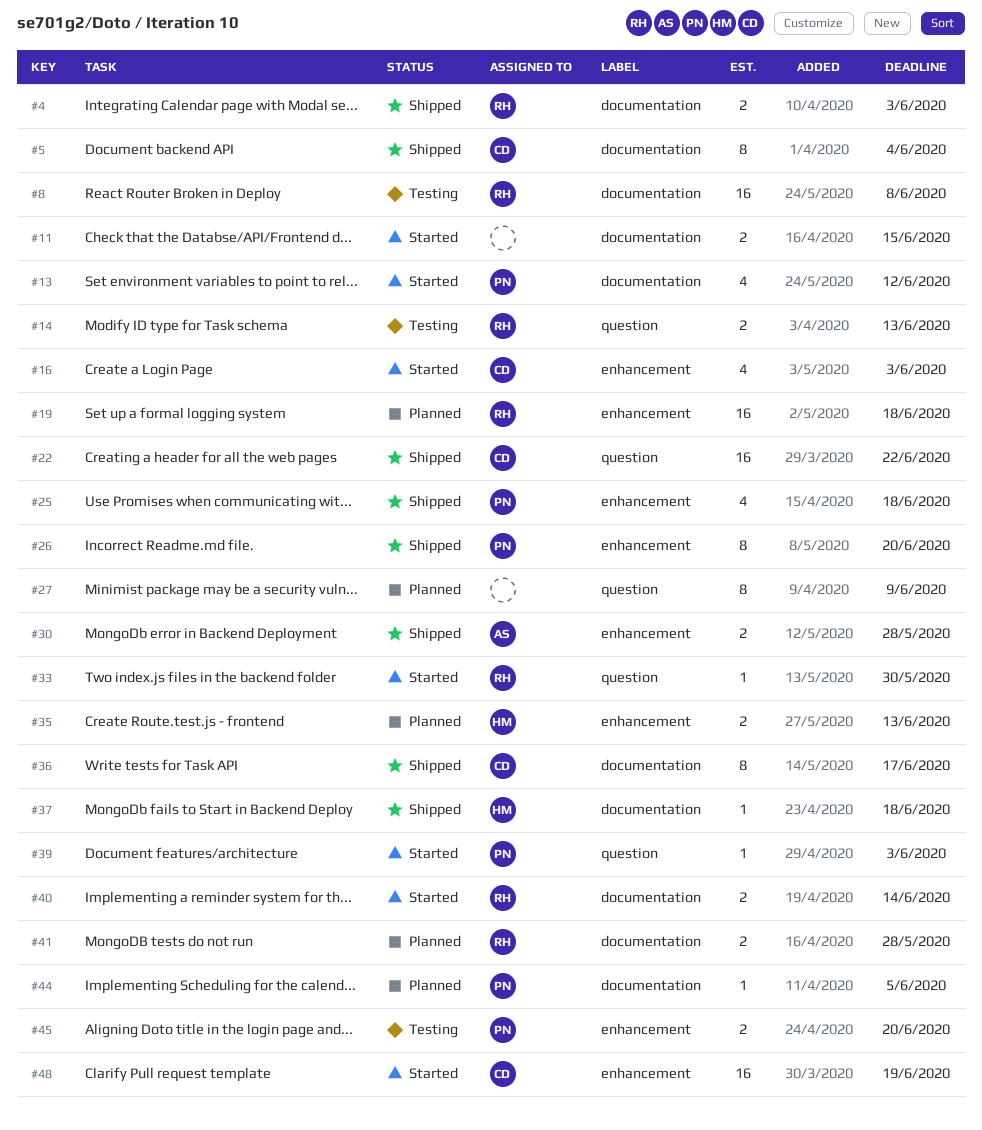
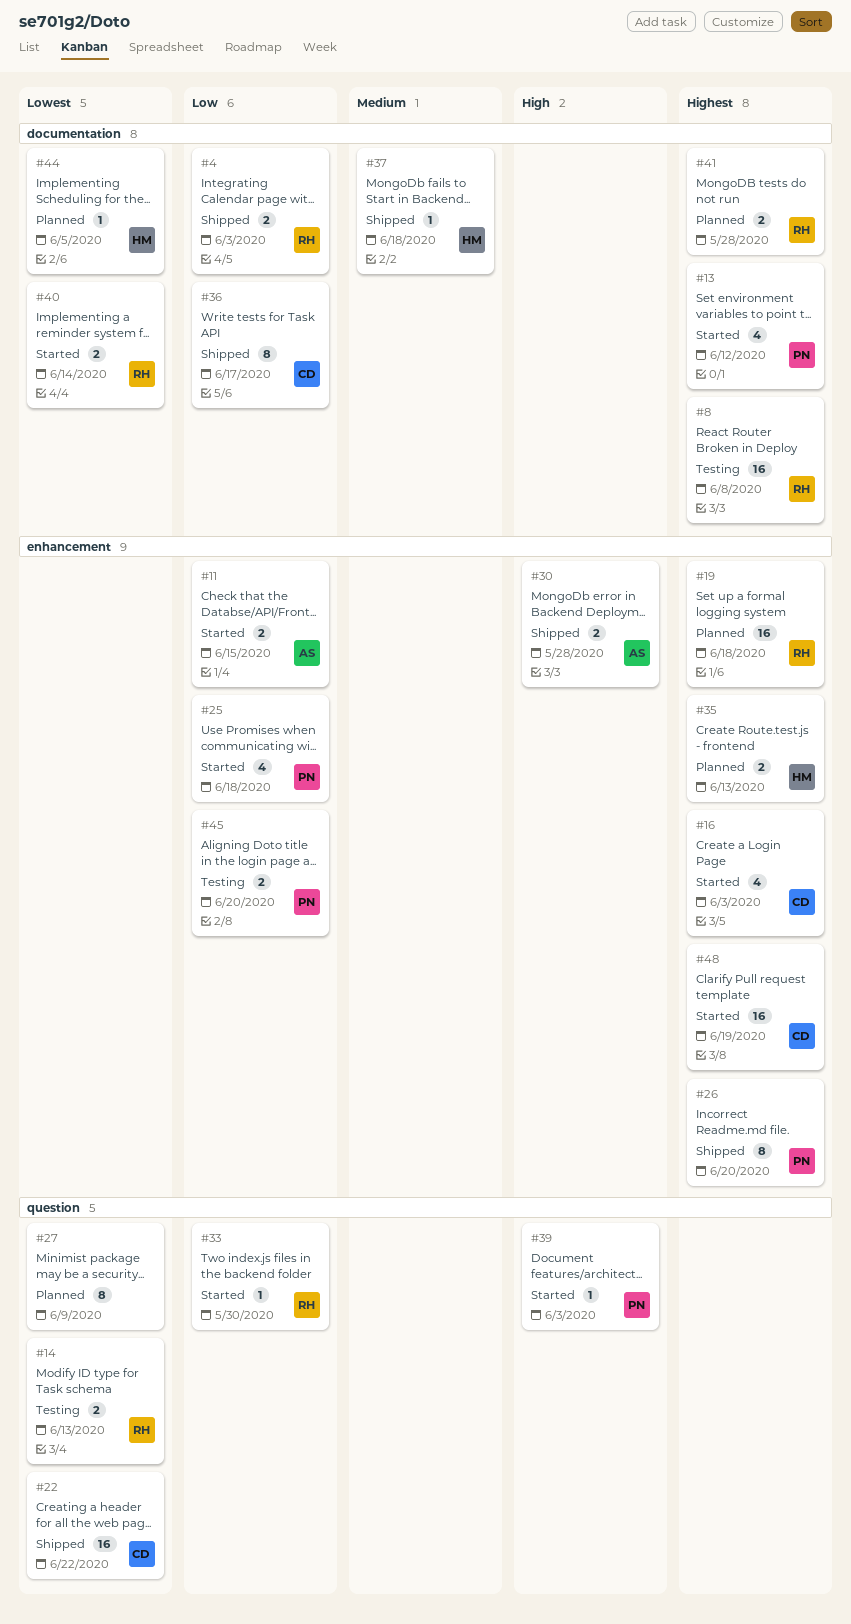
#5: present -> none
#11, owner: none -> AS
#11, label: documentation -> enhancement
#25, status: Shipped -> Started
#44, owner: PN -> HM

